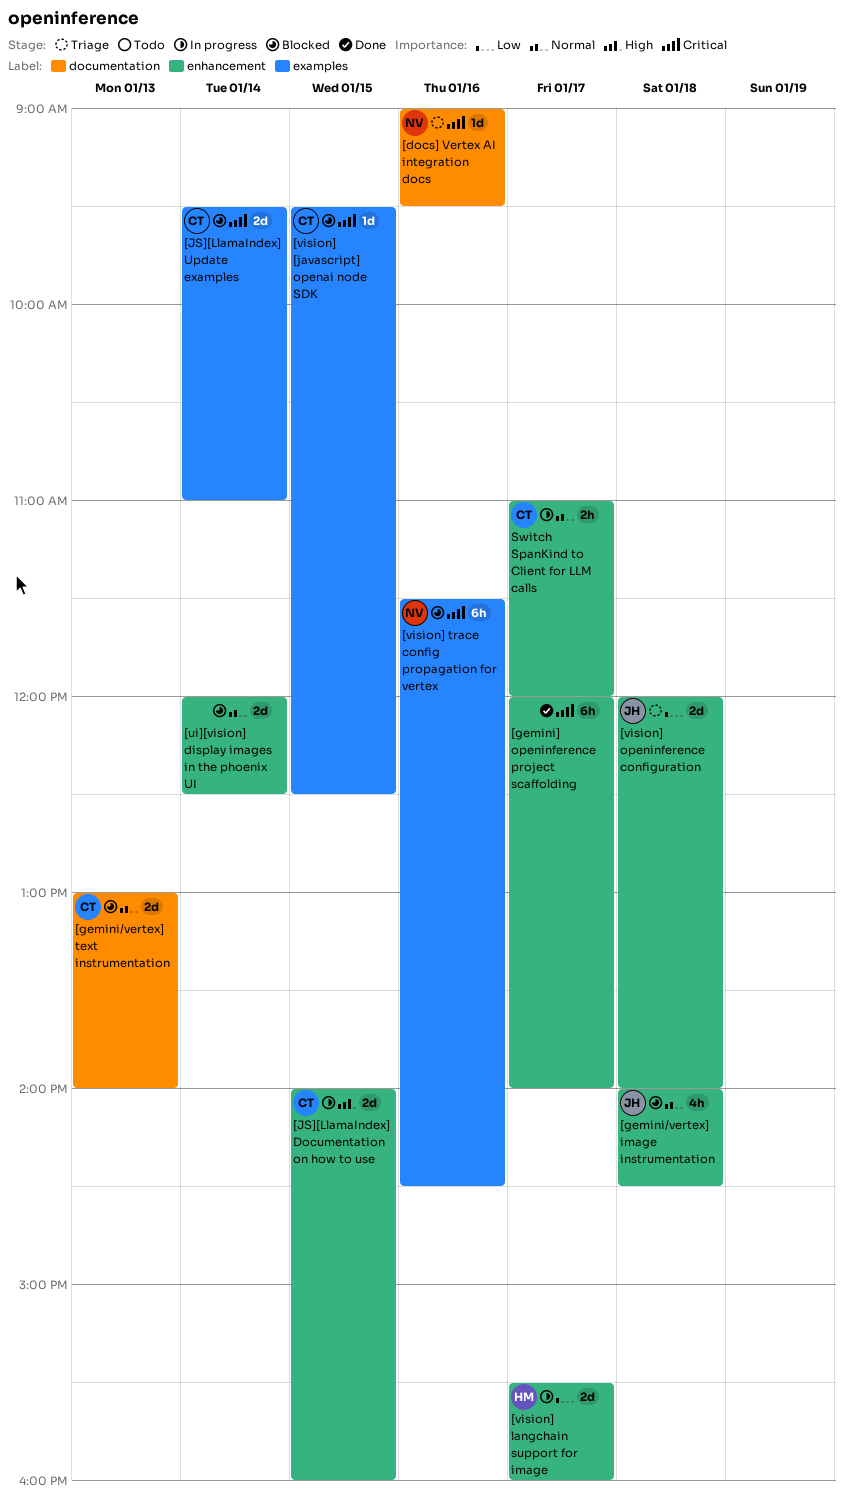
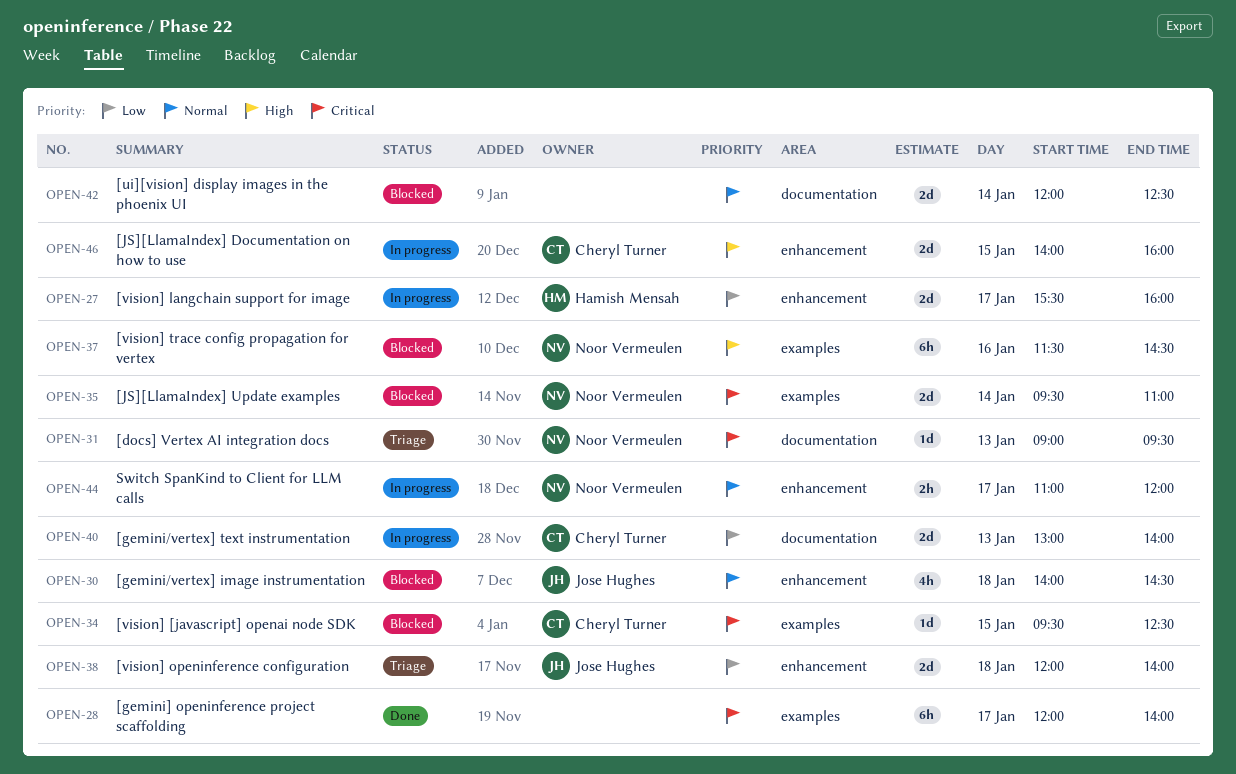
[docs] Vertex AI integration docs, day: Jan 16 -> Jan 13
[gemini/vertex] text instrumentation, status: Blocked -> In progress
[gemini/vertex] text instrumentation, priority: Normal -> Low
[gemini] openinference project scaffolding, label: enhancement -> examples
[JS][LlamaIndex] Update examples, owner: Cheryl Turner -> Noor Vermeulen
[ui][vision] display images in the phoenix UI, label: enhancement -> documentation
[vision] trace config propagation for vertex, priority: Critical -> High
Switch SpanKind to Client for LLM calls, owner: Cheryl Turner -> Noor Vermeulen

